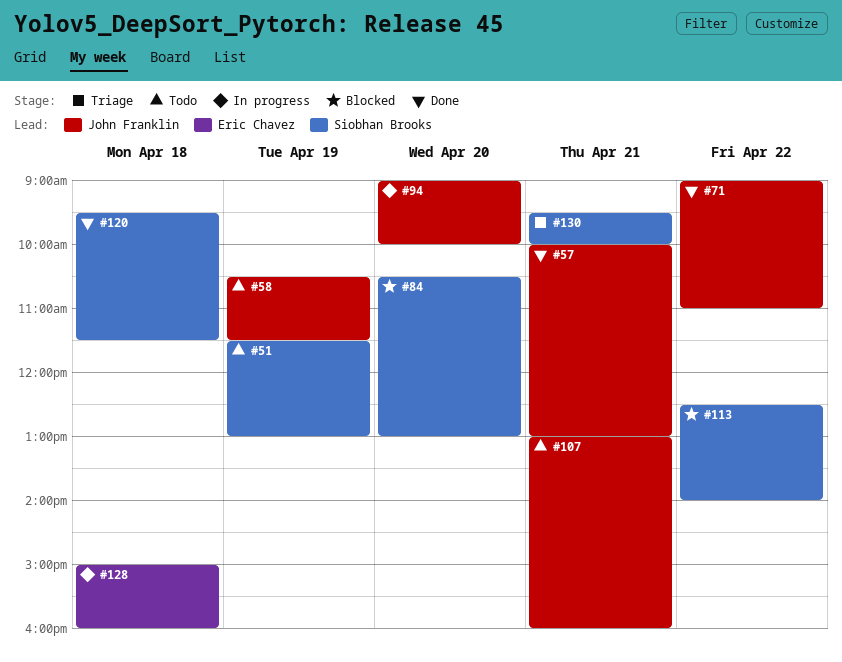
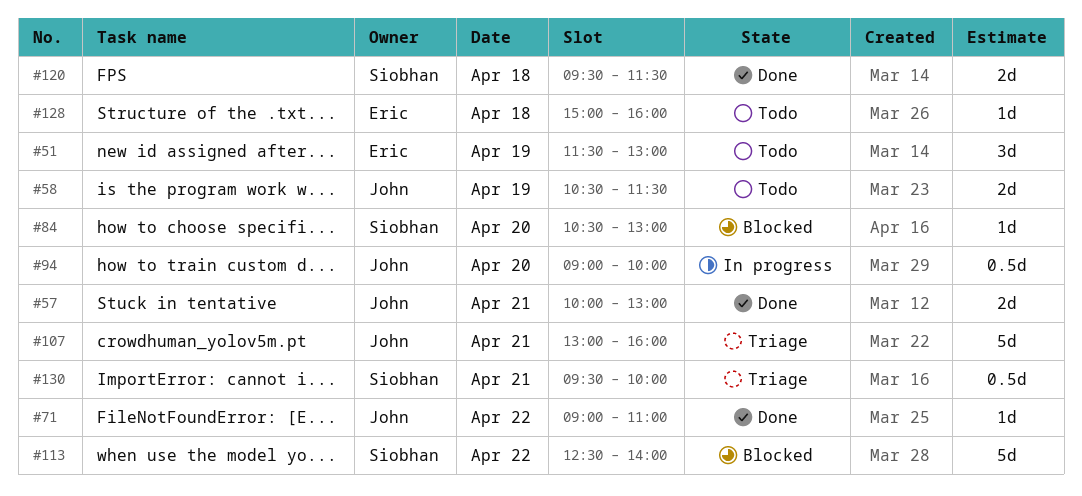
#51, owner: Siobhan Brooks -> Eric Chavez
#107, status: Todo -> Triage
#128, status: In progress -> Todo

